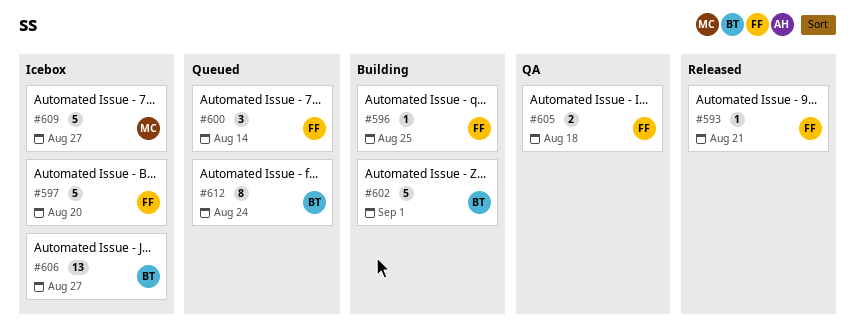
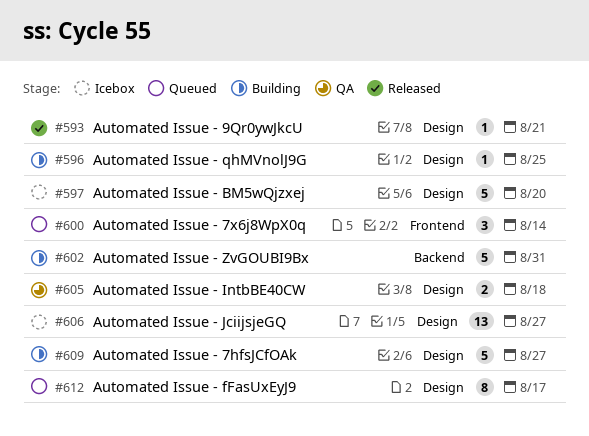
#602, due: Sep 1 -> Aug 31
#609, status: Icebox -> Building
#612, due: Aug 24 -> Aug 17

